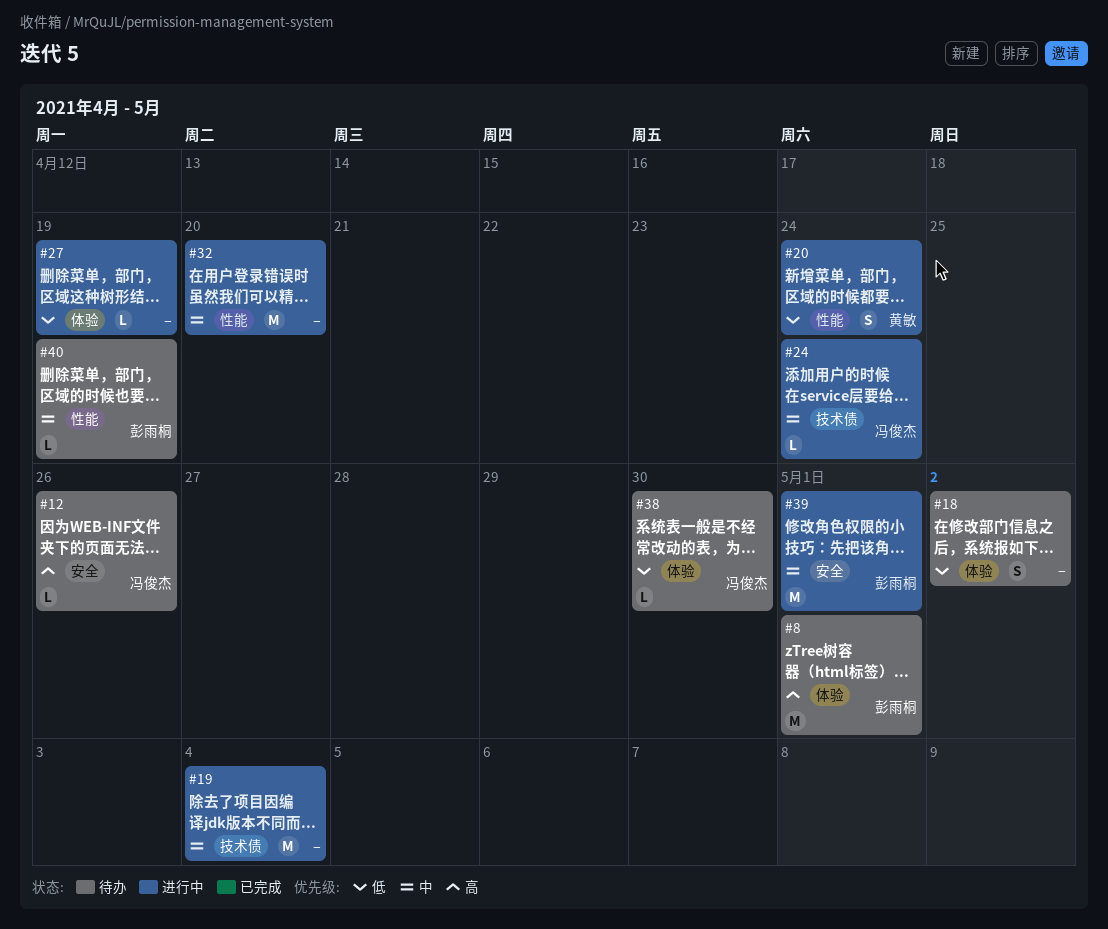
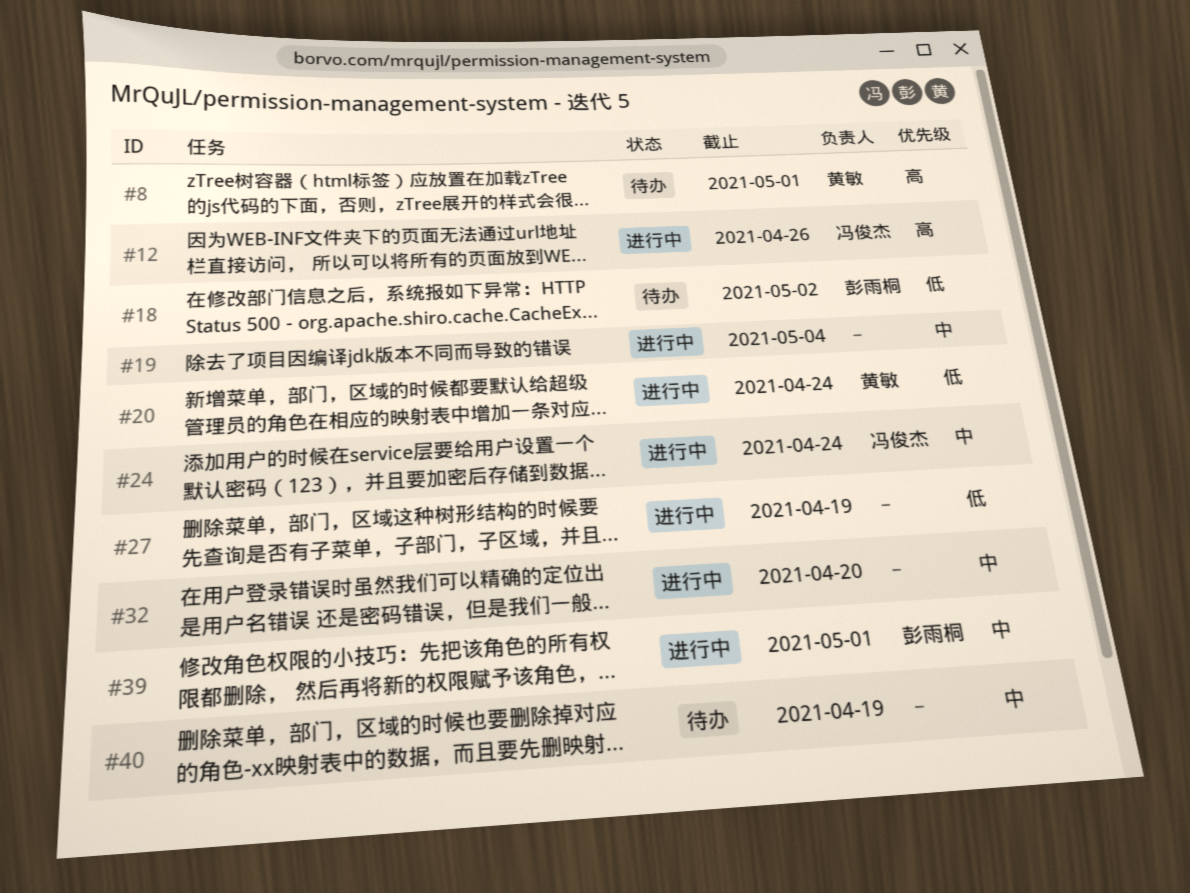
#8, owner: 彭雨桐 -> 黄敏
#12, status: 待办 -> 进行中
#18, owner: none -> 彭雨桐
#38: present -> none
#40, owner: 彭雨桐 -> none

